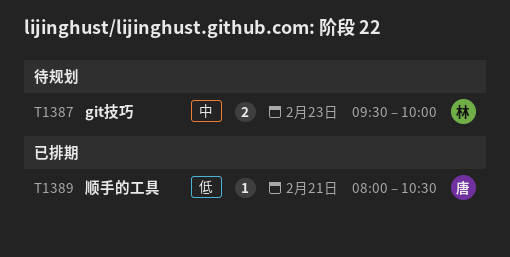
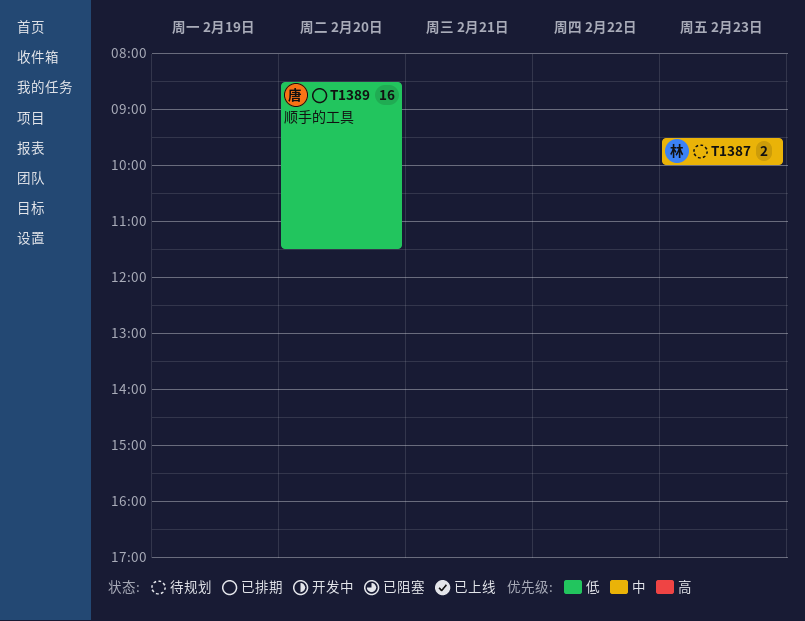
T1389, estimate: 1 -> 16
T1389, day: Feb 21 -> Feb 20
T1389, begins: 08:00 -> 08:30
T1389, ends: 10:30 -> 11:30

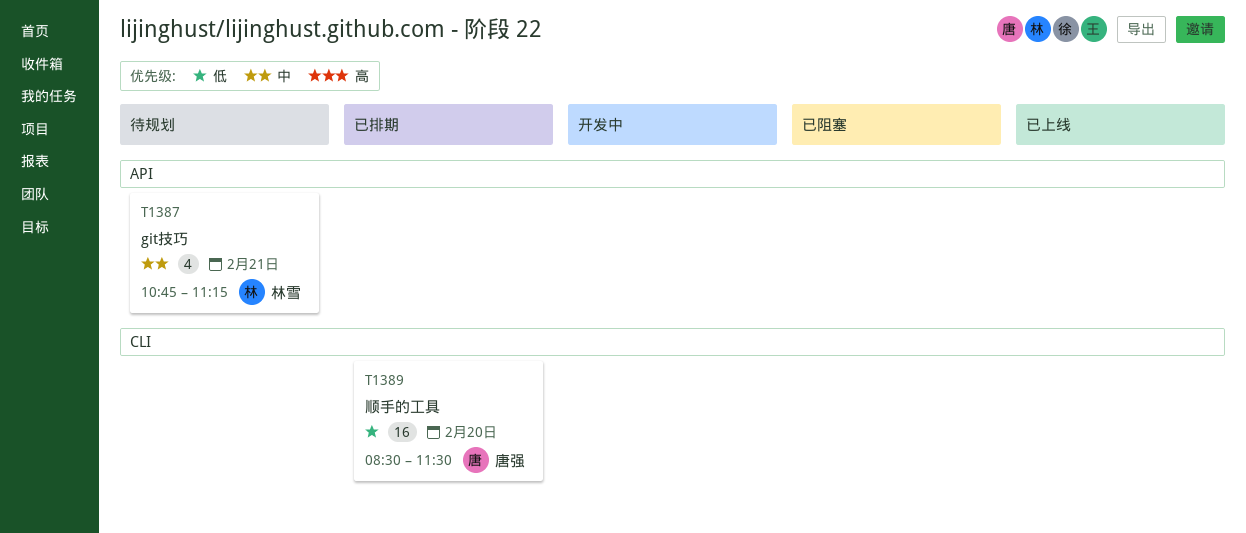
T1387, estimate: 2 -> 4
T1387, day: Feb 23 -> Feb 21
T1387, begins: 09:30 -> 10:45
T1387, ends: 10:00 -> 11:15

